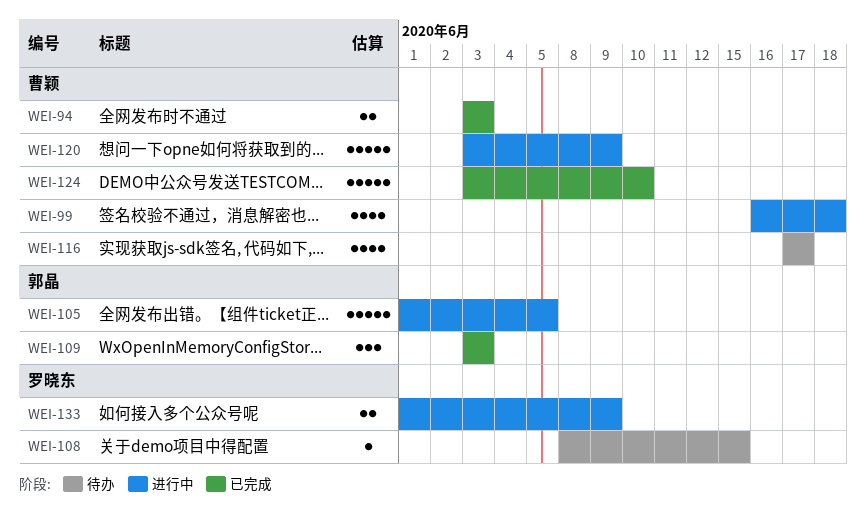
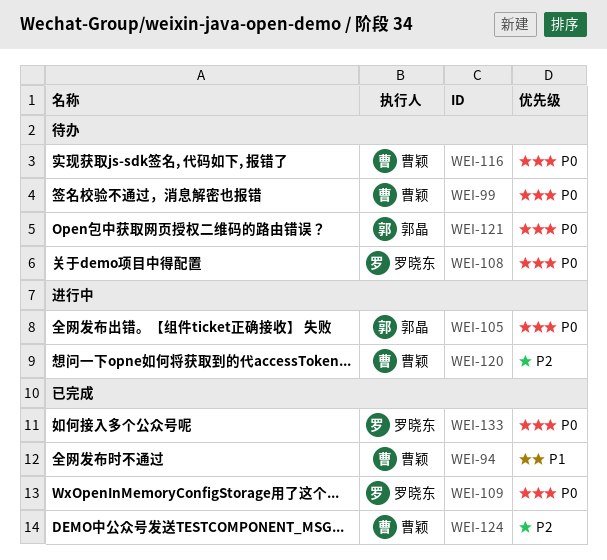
WEI-99, status: 进行中 -> 待办
WEI-109, owner: 郭晶 -> 罗晓东
WEI-121: none -> present
WEI-133, status: 进行中 -> 已完成

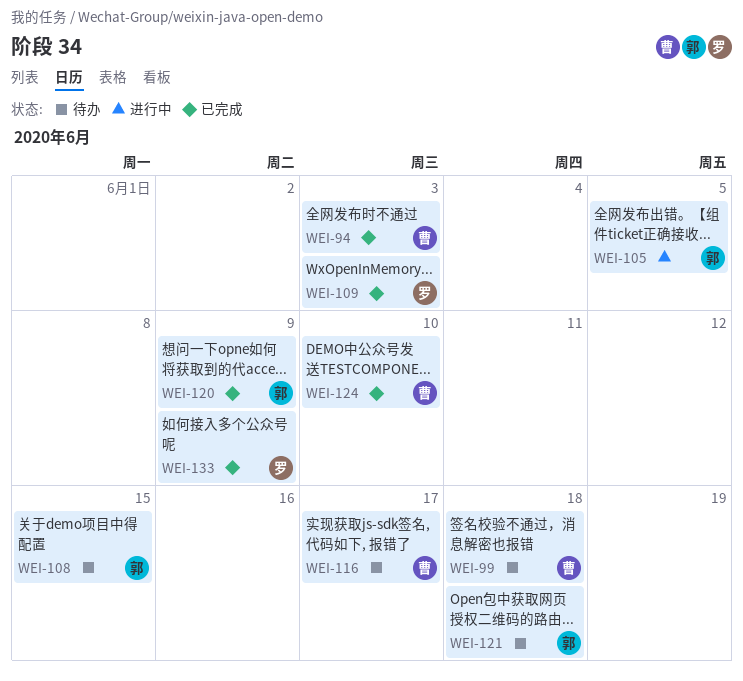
WEI-108, owner: 罗晓东 -> 郭晶
WEI-120, status: 进行中 -> 已完成
WEI-120, owner: 曹颖 -> 郭晶

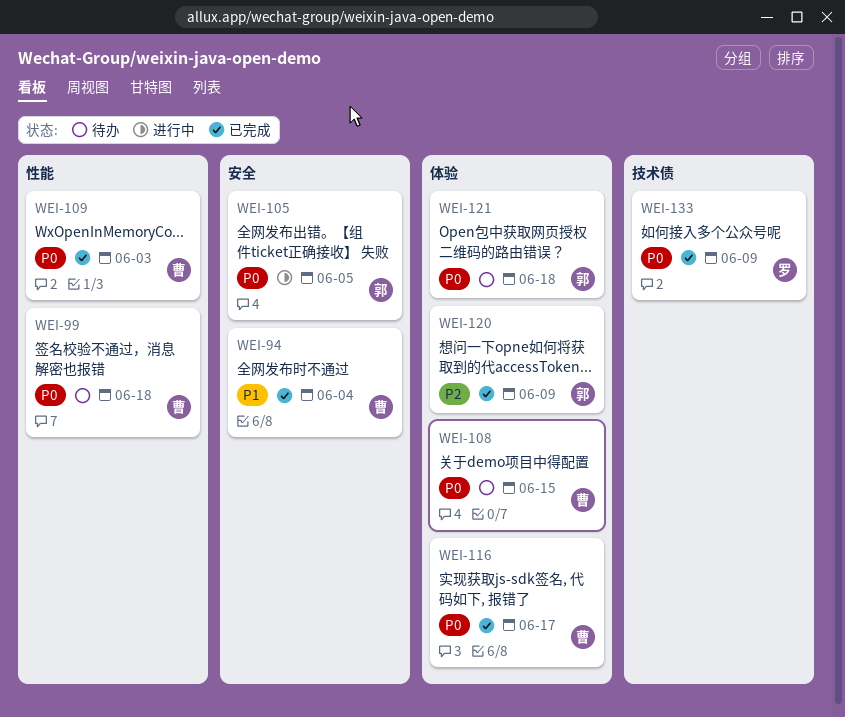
WEI-94, due: Jun 3 -> Jun 4
WEI-108, owner: 郭 -> 曹
WEI-109, owner: 罗 -> 曹
WEI-116, status: 待办 -> 已完成
WEI-124: present -> none

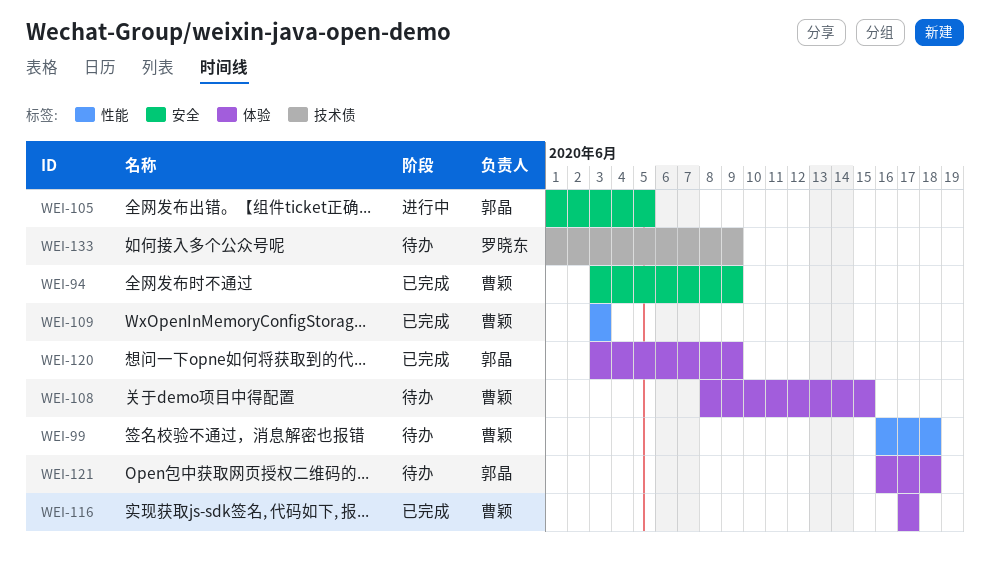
WEI-94, due: Jun 4 -> Jun 9
WEI-133, status: 已完成 -> 待办

